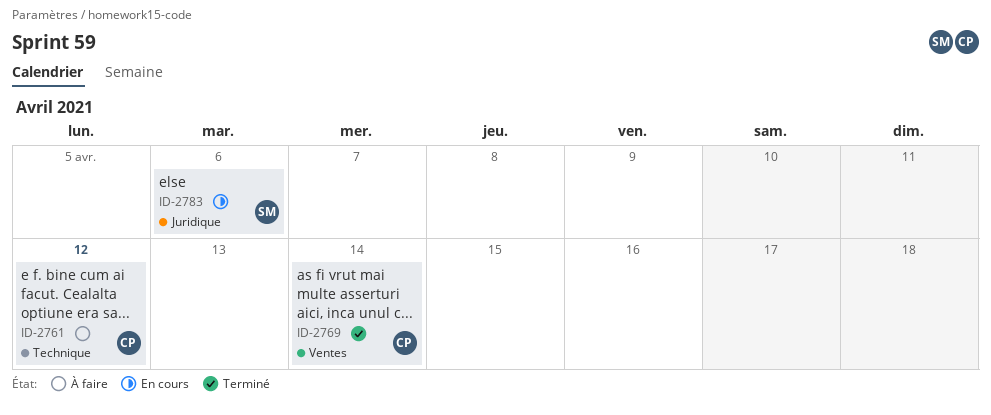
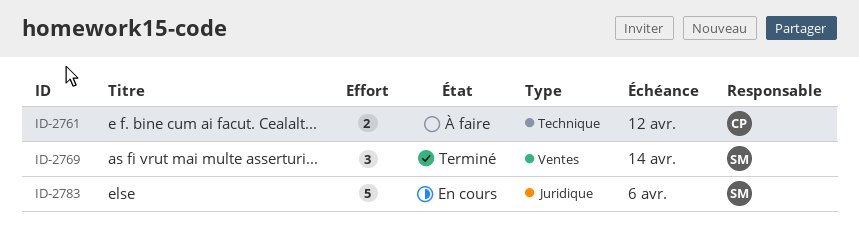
ID-2769, owner: CP -> SM

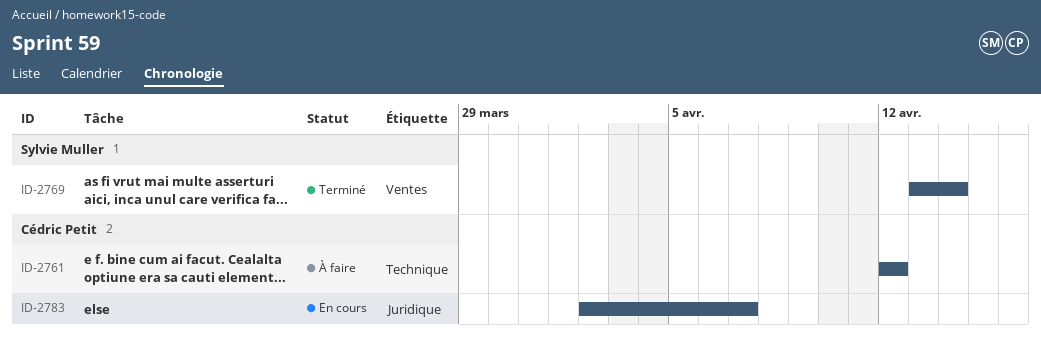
ID-2783, owner: Sylvie Muller -> Cédric Petit
ID-2783, due: Apr 6 -> Apr 7

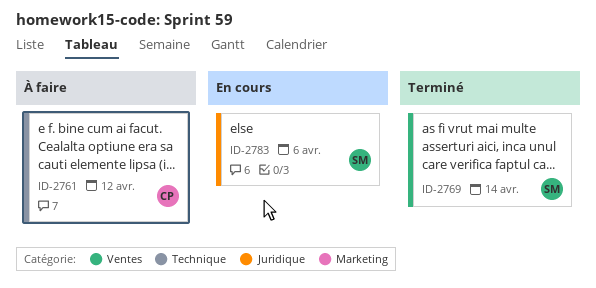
ID-2783, owner: Cédric Petit -> Sylvie Muller
ID-2783, due: Apr 7 -> Apr 6

